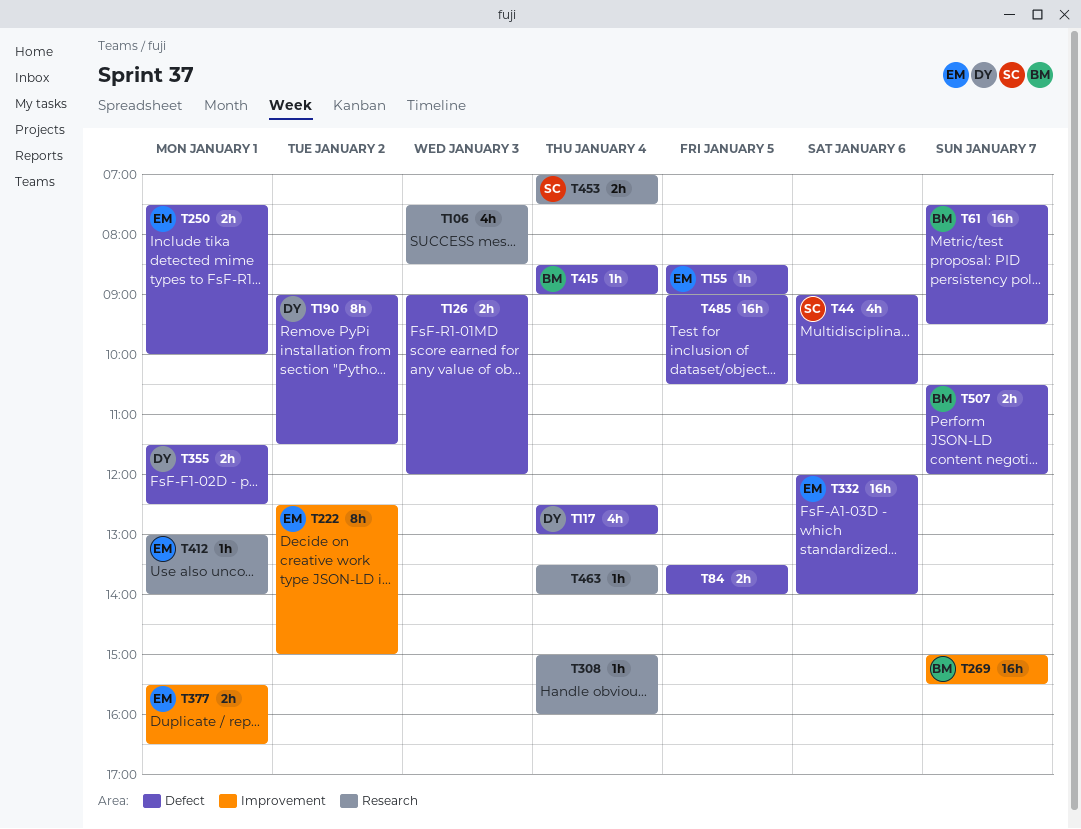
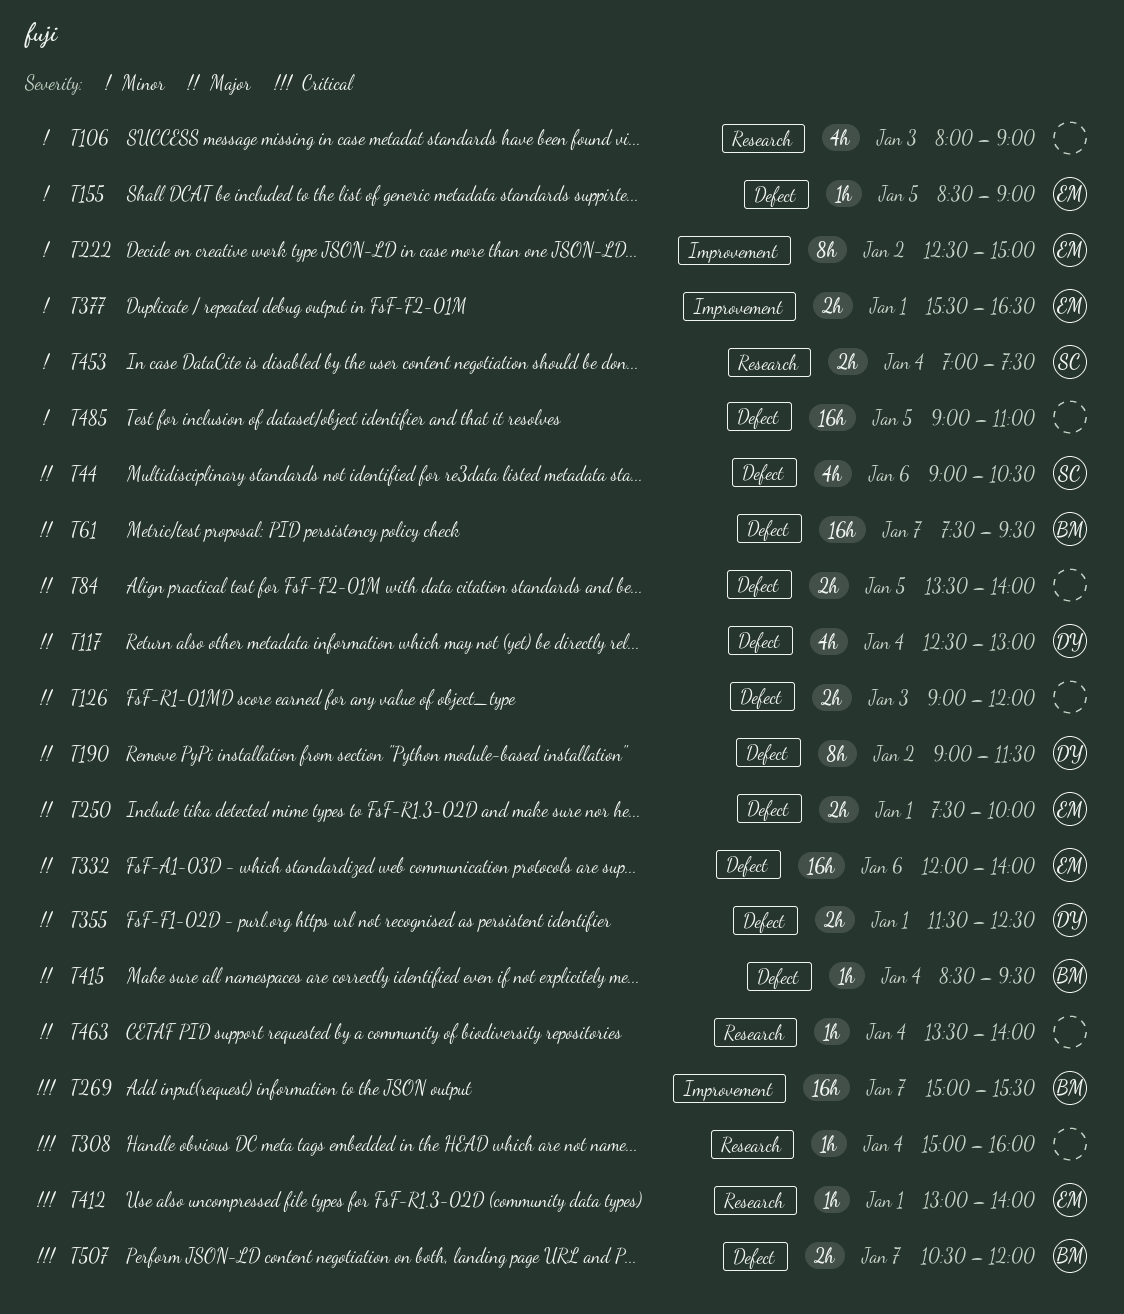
T106, begins: 07:30 -> 08:00
T106, ends: 08:30 -> 09:00
T415, ends: 09:00 -> 09:30
T485, ends: 10:30 -> 11:00

